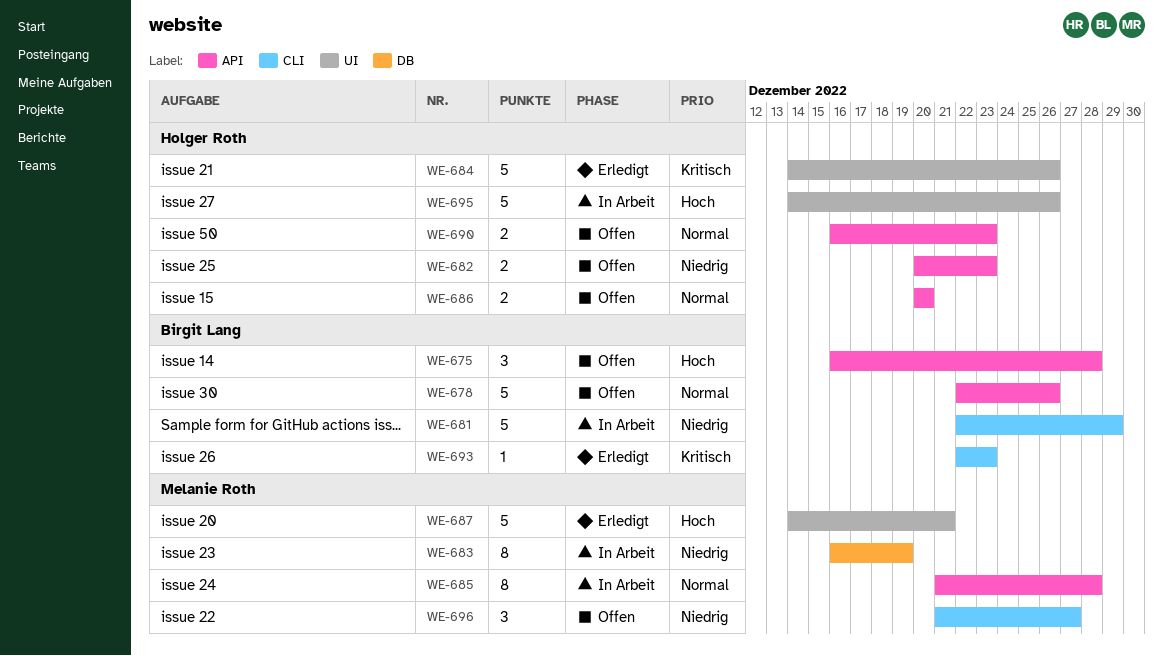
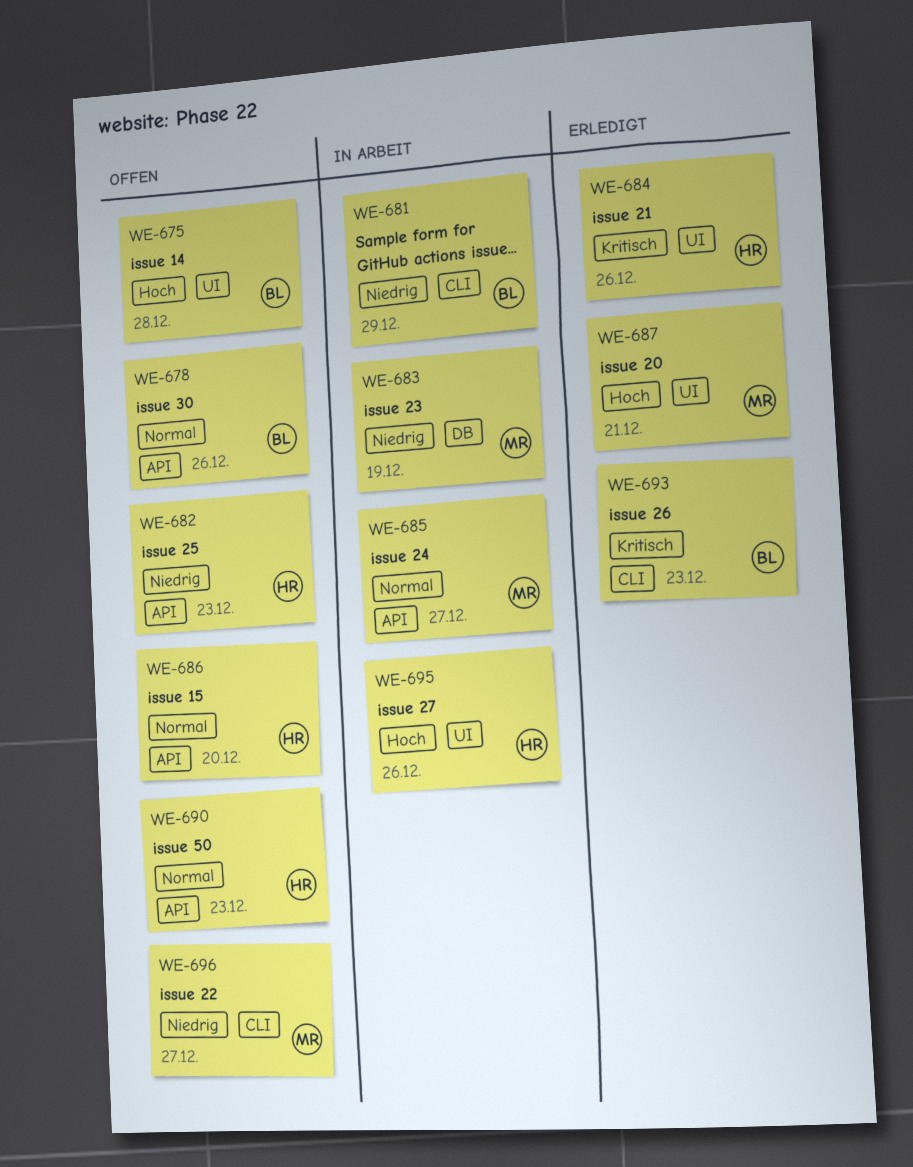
WE-675, label: API -> UI
WE-685, due: Dec 28 -> Dec 27

